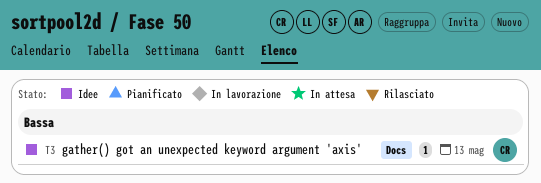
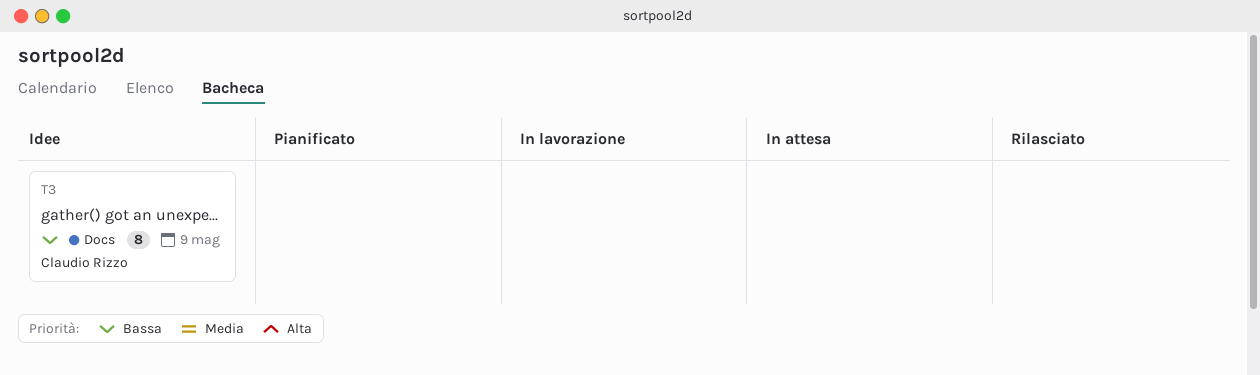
T3, estimate: 1 -> 8
T3, due: May 13 -> May 9

